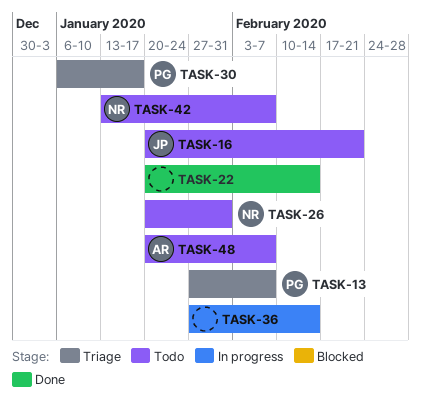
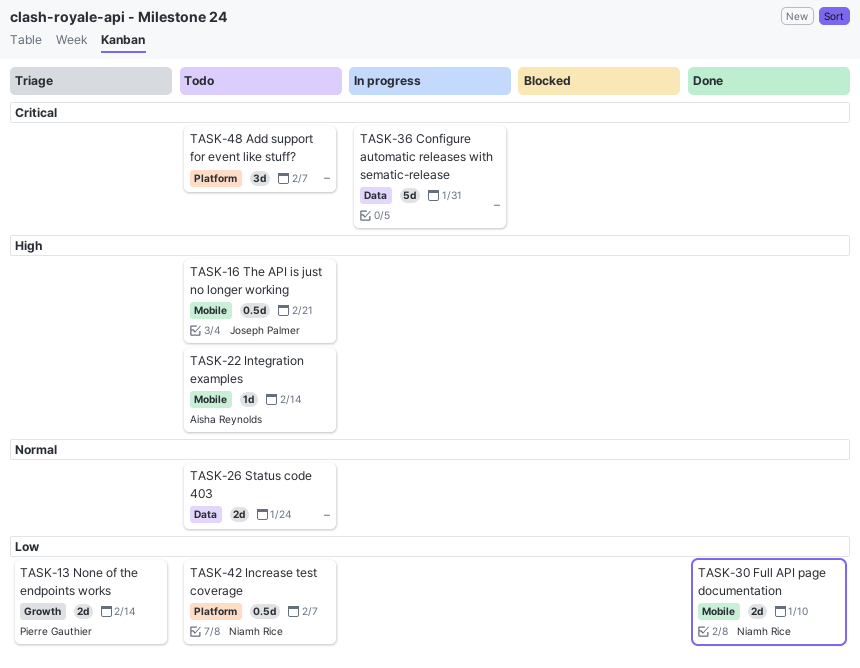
TASK-13, due: Feb 7 -> Feb 14
TASK-22, status: Done -> Todo
TASK-22, owner: none -> Aisha Reynolds
TASK-26, owner: Niamh Rice -> none
TASK-26, due: Jan 31 -> Jan 24
TASK-30, status: Triage -> Done
TASK-30, owner: Pierre Gauthier -> Niamh Rice
TASK-30, due: Jan 17 -> Jan 10
TASK-36, due: Feb 14 -> Jan 31
TASK-48, owner: Aisha Reynolds -> none

